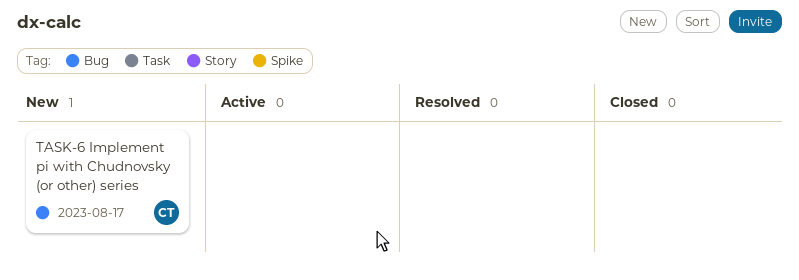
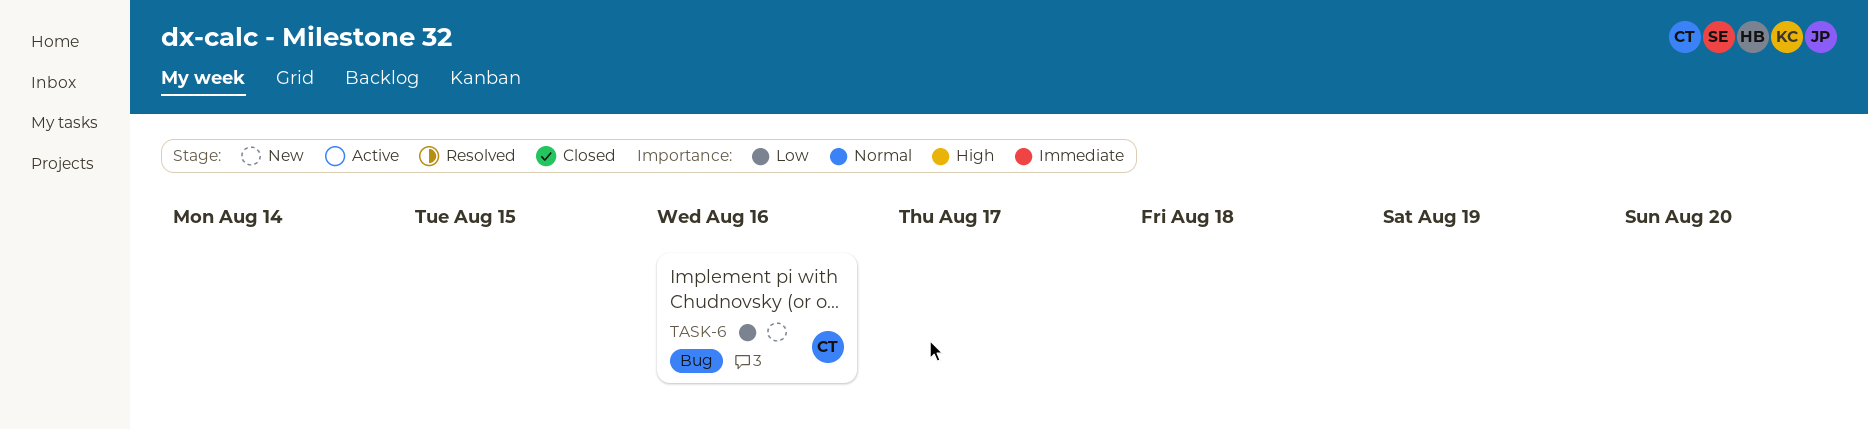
TASK-6, due: Aug 17 -> Aug 16

